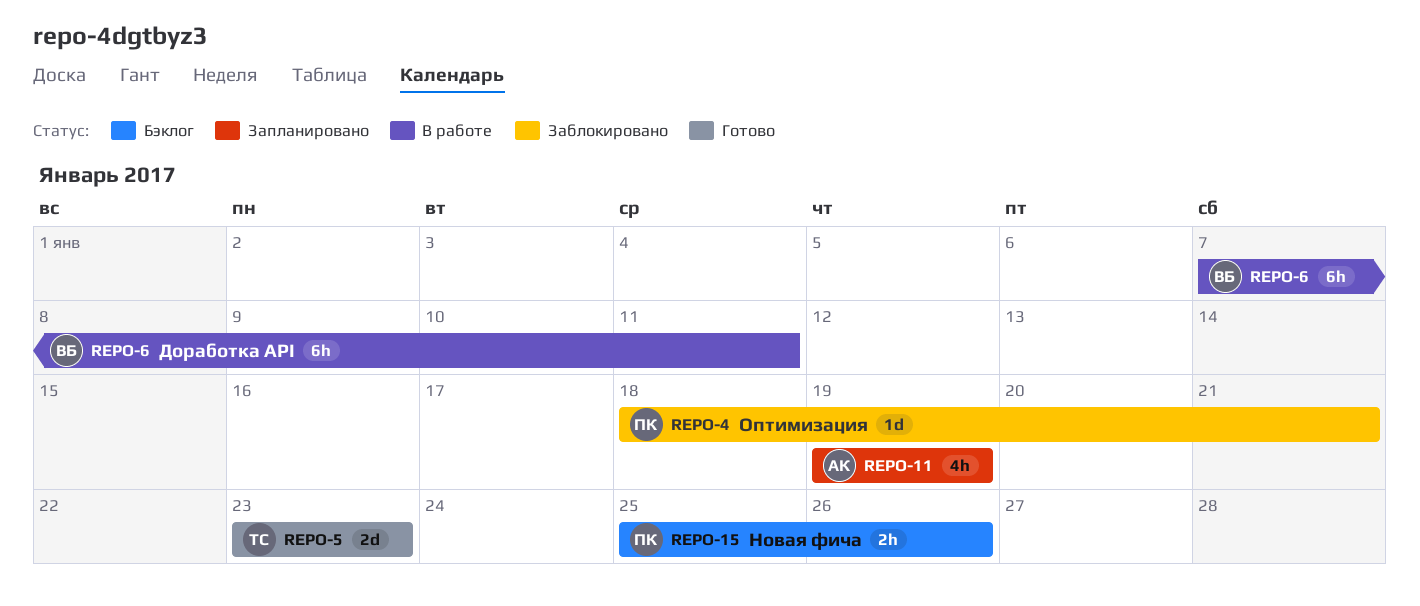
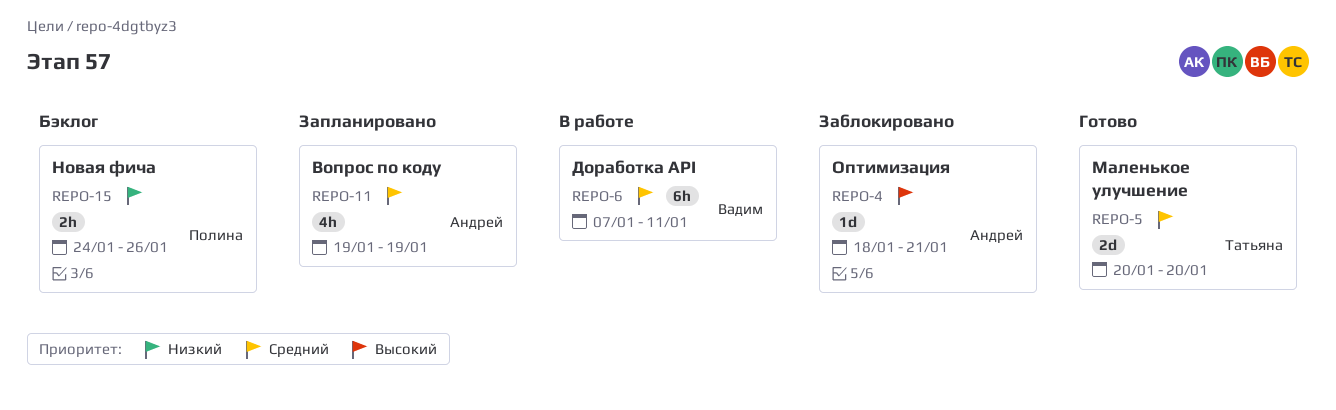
REPO-4, owner: Полина -> Андрей
REPO-5, start: Jan 23 -> Jan 20
REPO-5, due: Jan 23 -> Jan 20
REPO-15, start: Jan 25 -> Jan 24

